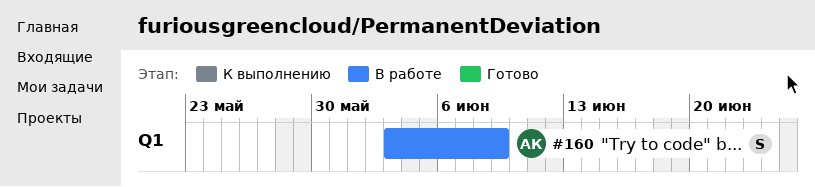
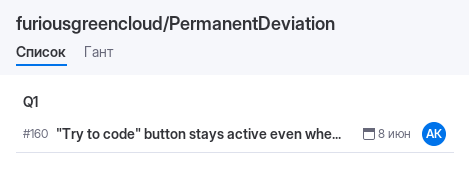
#160, due: Jun 9 -> Jun 8

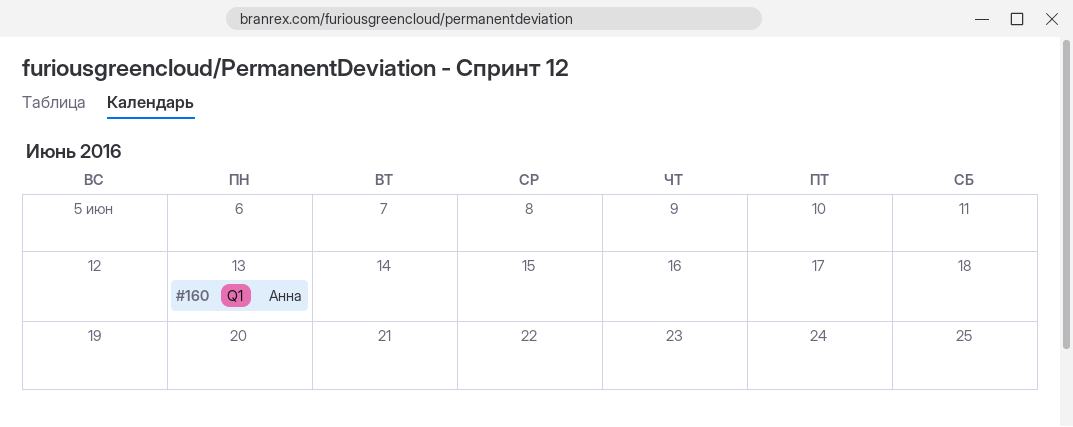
#160, due: Jun 8 -> Jun 13

